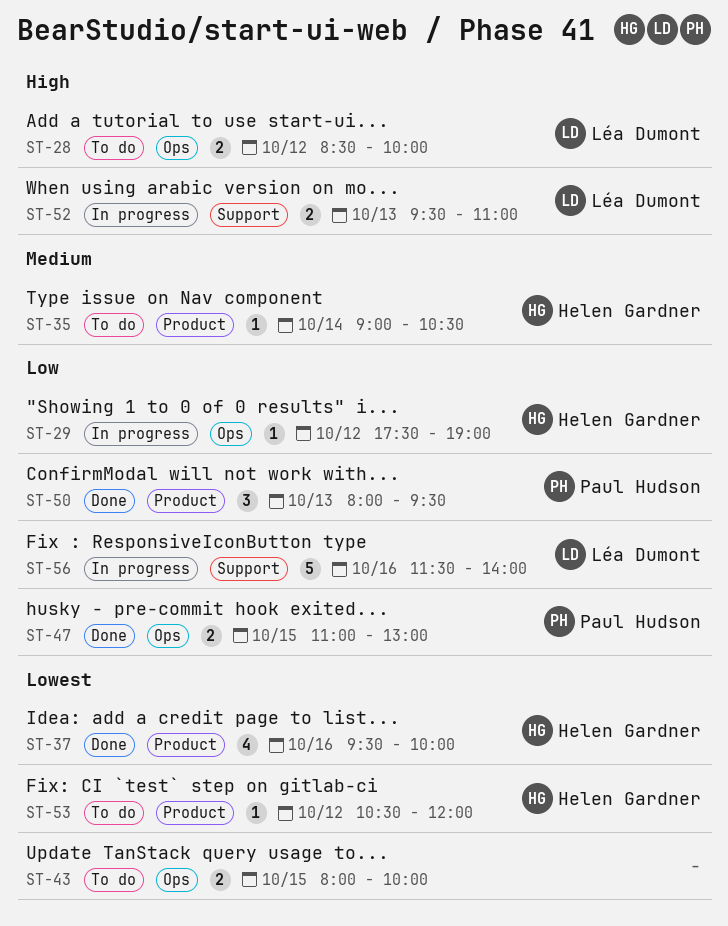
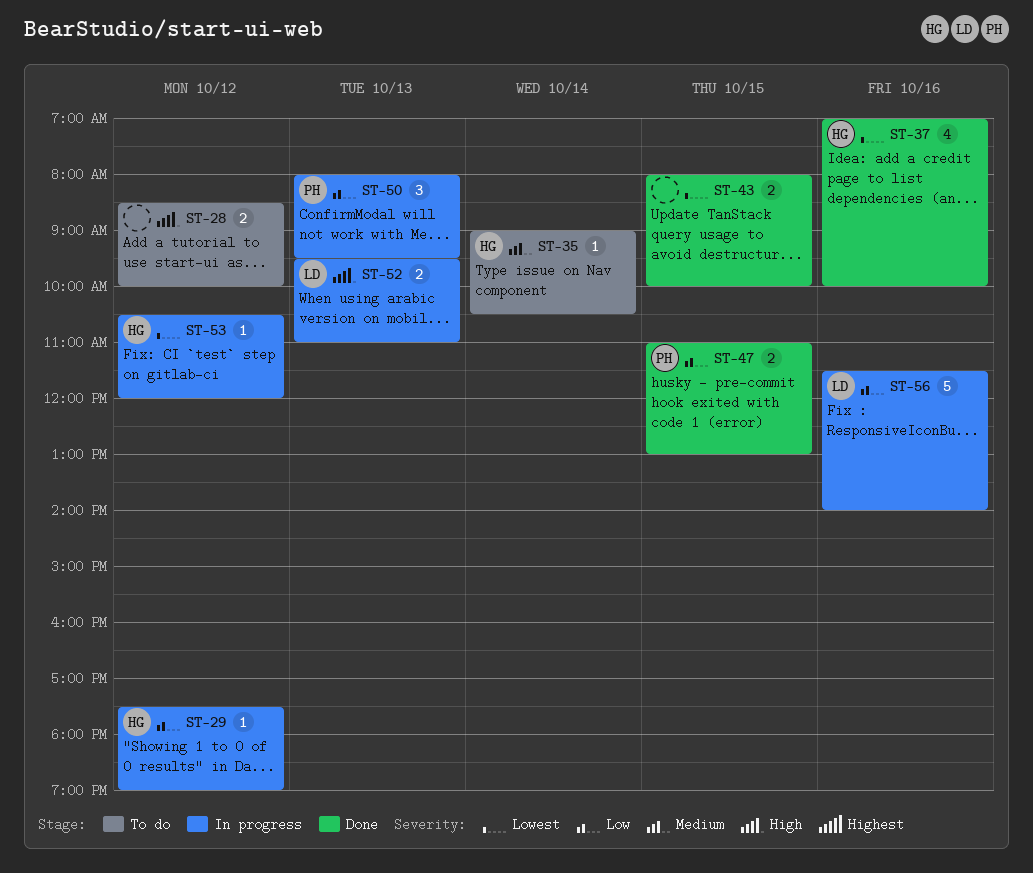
ST-28, owner: Léa Dumont -> none
ST-37, begins: 09:30 -> 07:00
ST-43, status: To do -> Done
ST-50, status: Done -> In progress
ST-53, status: To do -> In progress

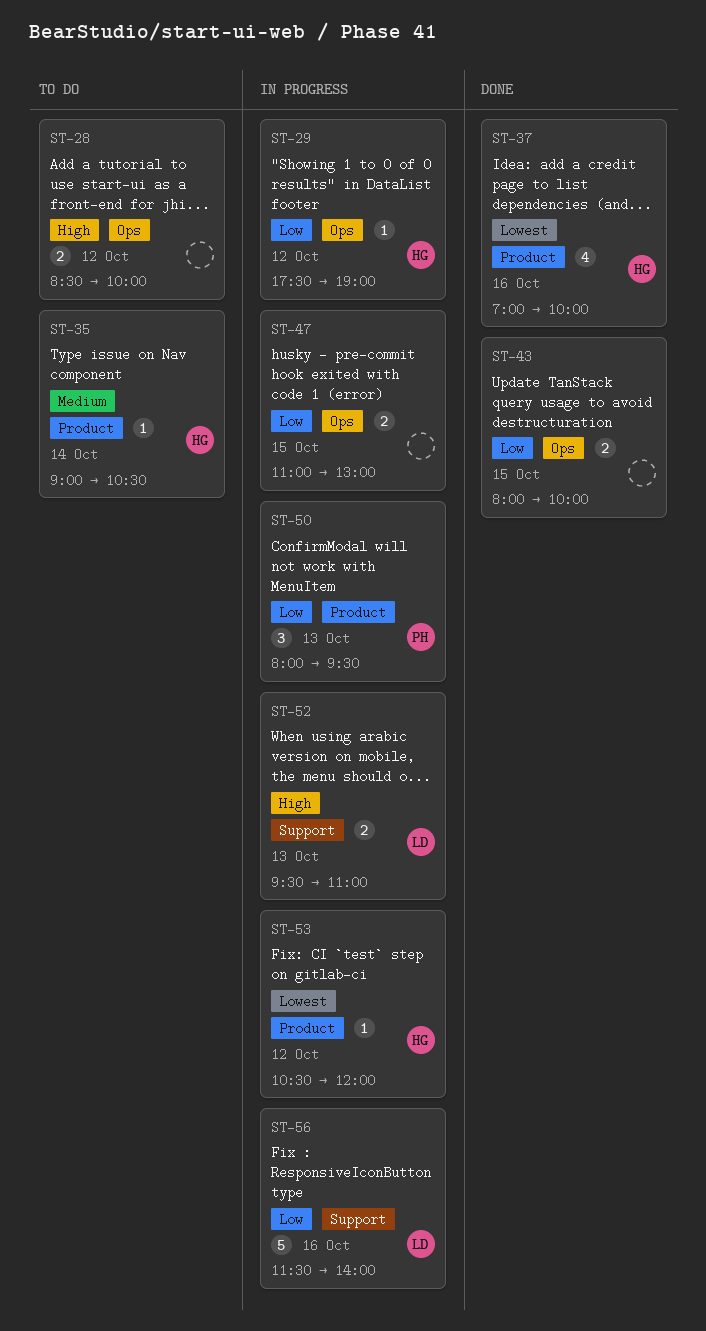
ST-43, priority: Lowest -> Low
ST-47, status: Done -> In progress
ST-47, owner: PH -> none

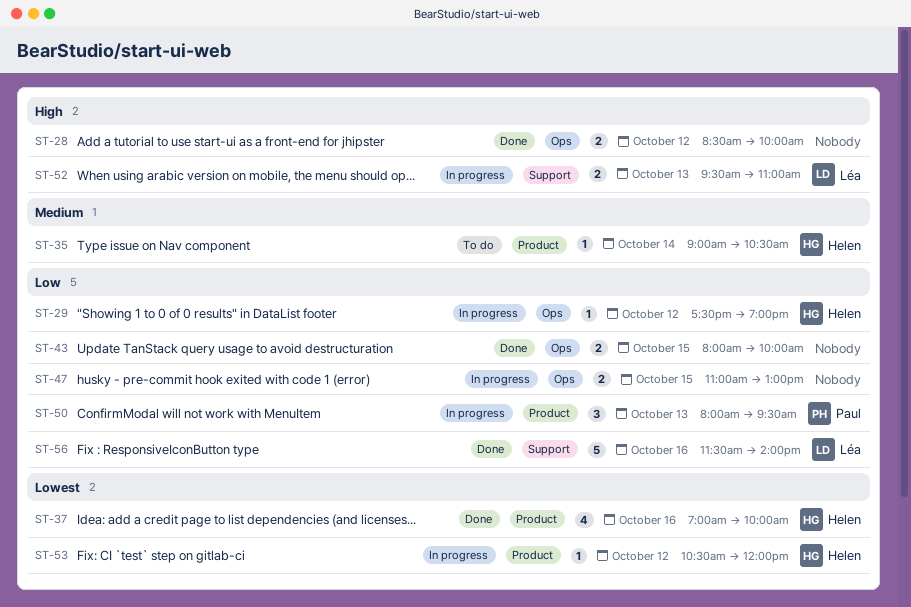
ST-28, status: To do -> Done
ST-56, status: In progress -> Done

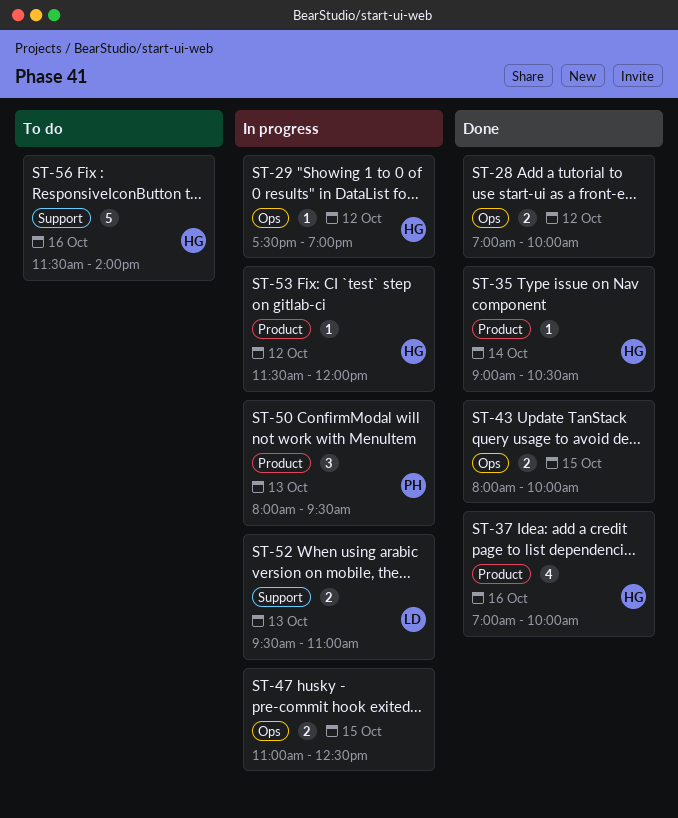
ST-28, begins: 08:30 -> 07:00
ST-35, status: To do -> Done
ST-47, ends: 13:00 -> 12:30
ST-53, begins: 10:30 -> 11:30
ST-56, status: Done -> To do
ST-56, owner: Léa -> Helen

